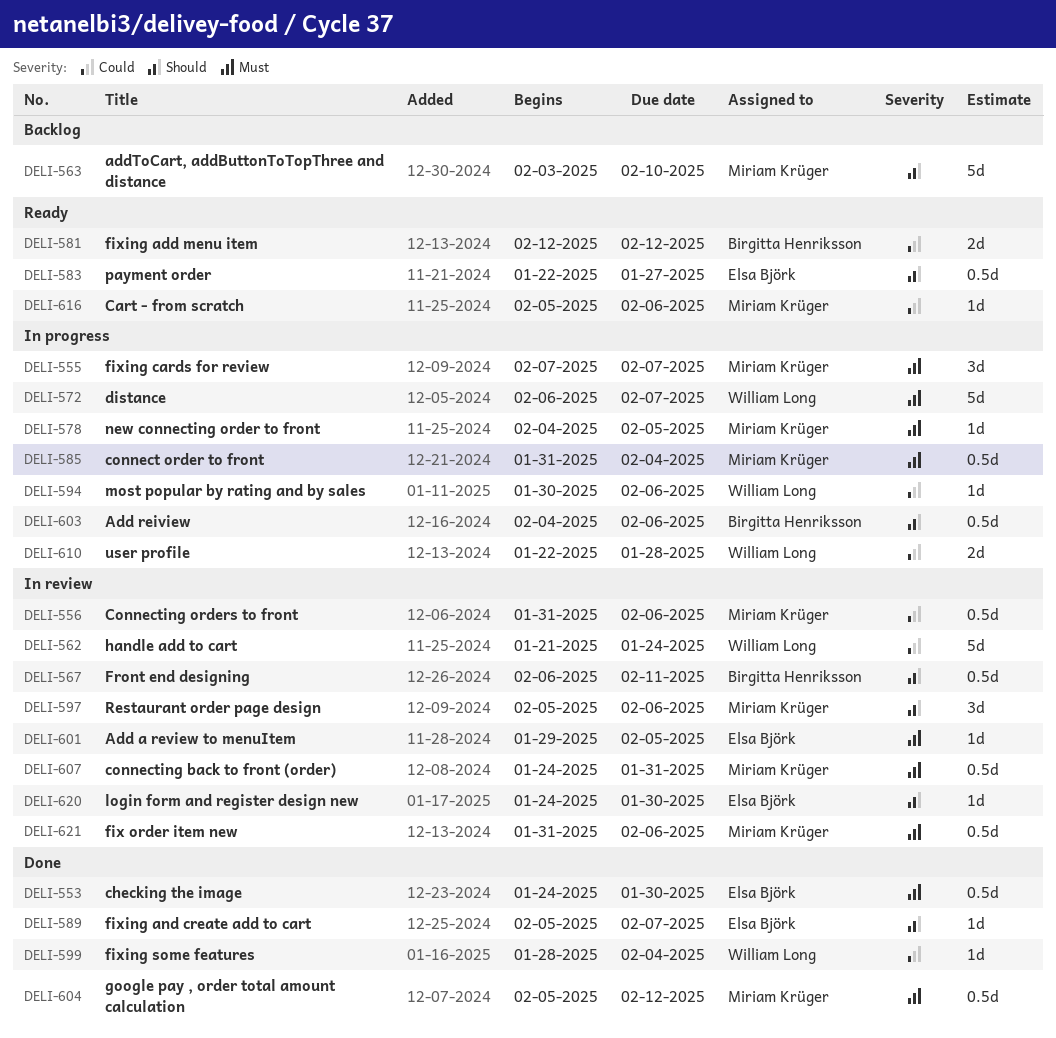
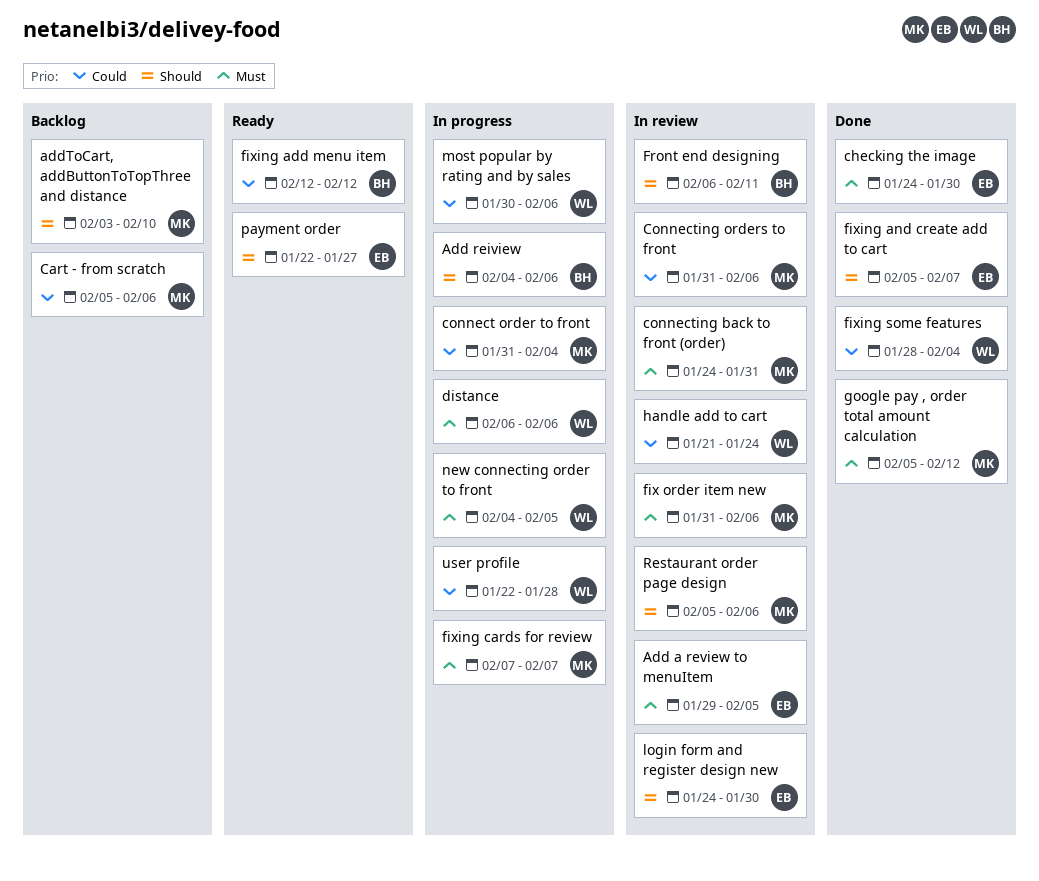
Cart - from scratch, status: Ready -> Backlog
connect order to front, priority: Must -> Could
distance, due: Feb 7 -> Feb 6
new connecting order to front, owner: Miriam Krüger -> William Long

